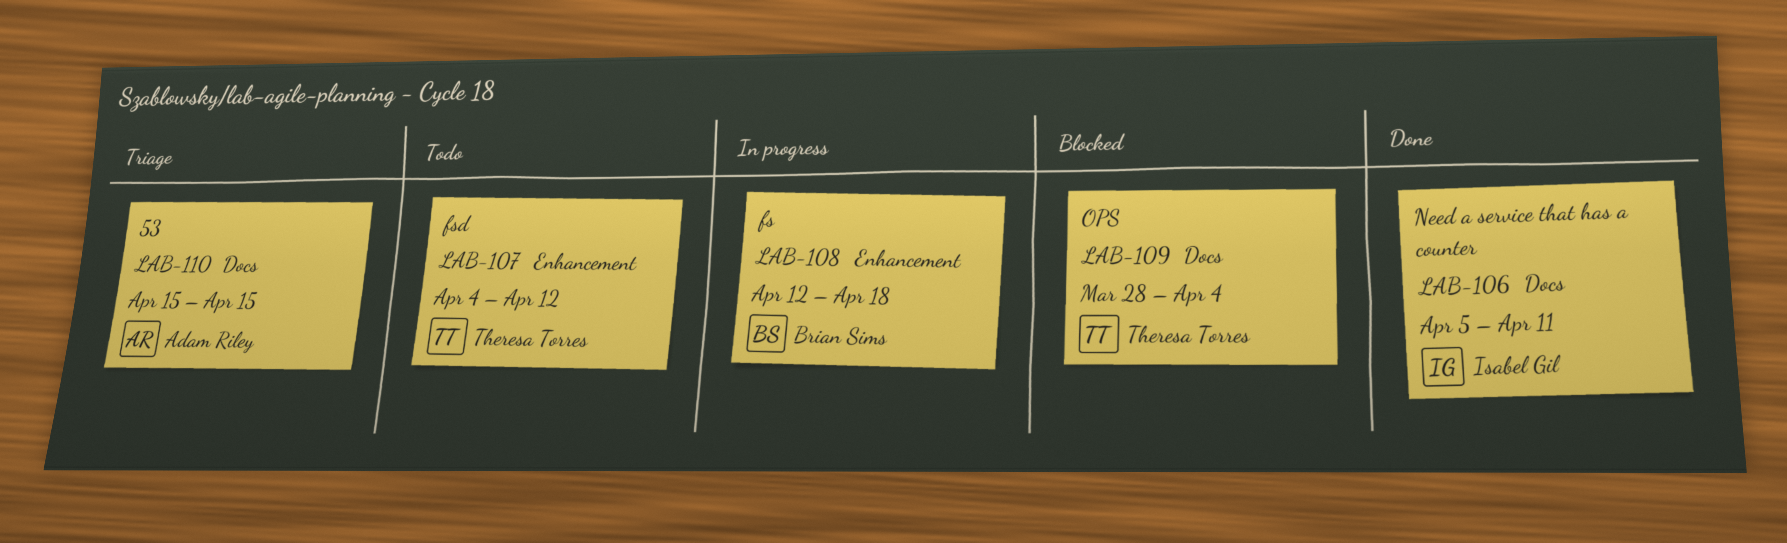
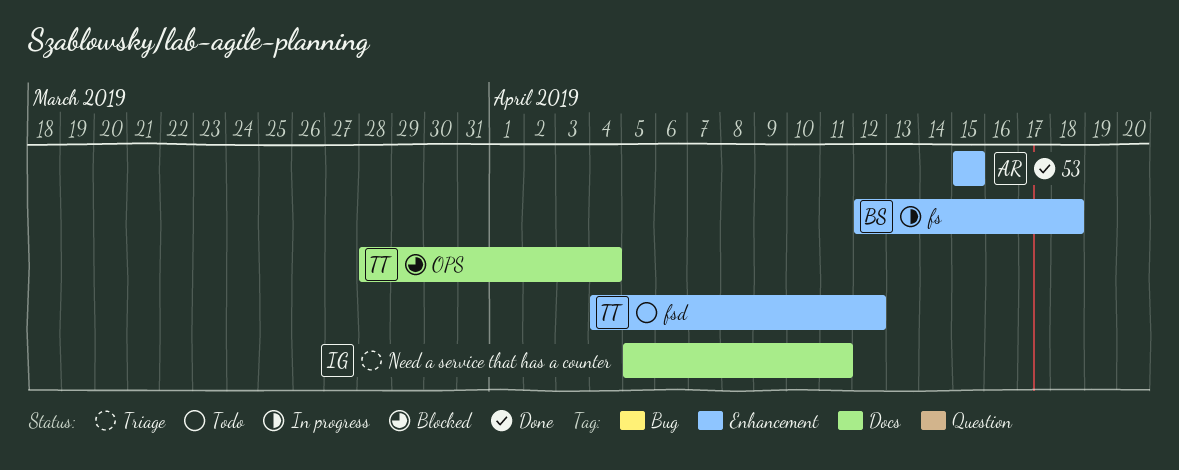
53, status: Triage -> Done
53, label: Docs -> Enhancement
Need a service that has a counter, status: Done -> Triage

